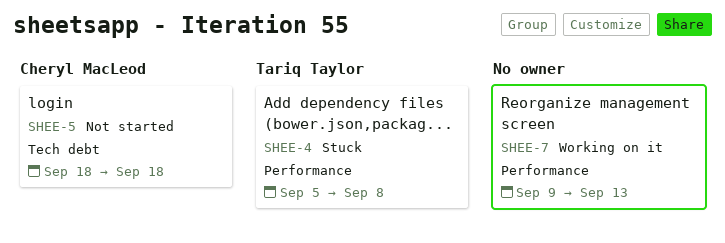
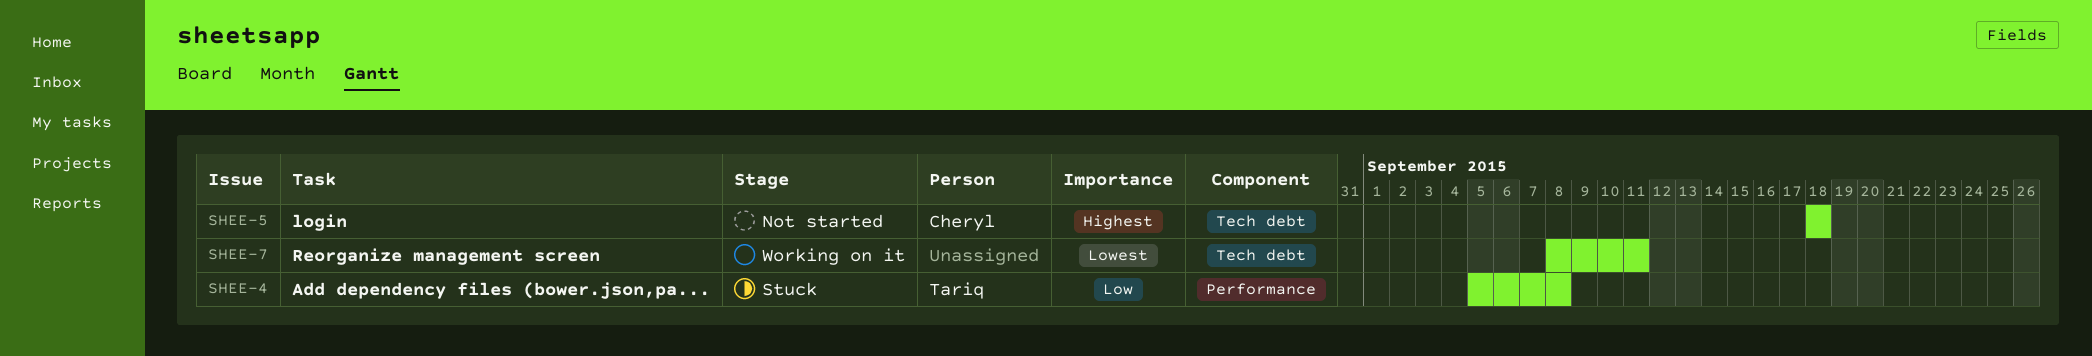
SHEE-7, label: Performance -> Tech debt
SHEE-7, start: Sep 9 -> Sep 8
SHEE-7, due: Sep 13 -> Sep 11

